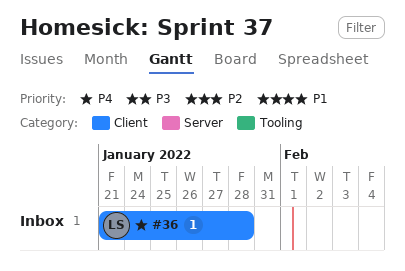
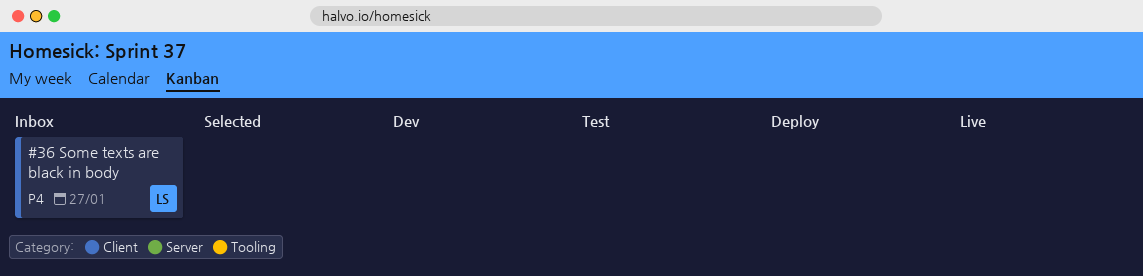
#36, due: Jan 28 -> Jan 27

